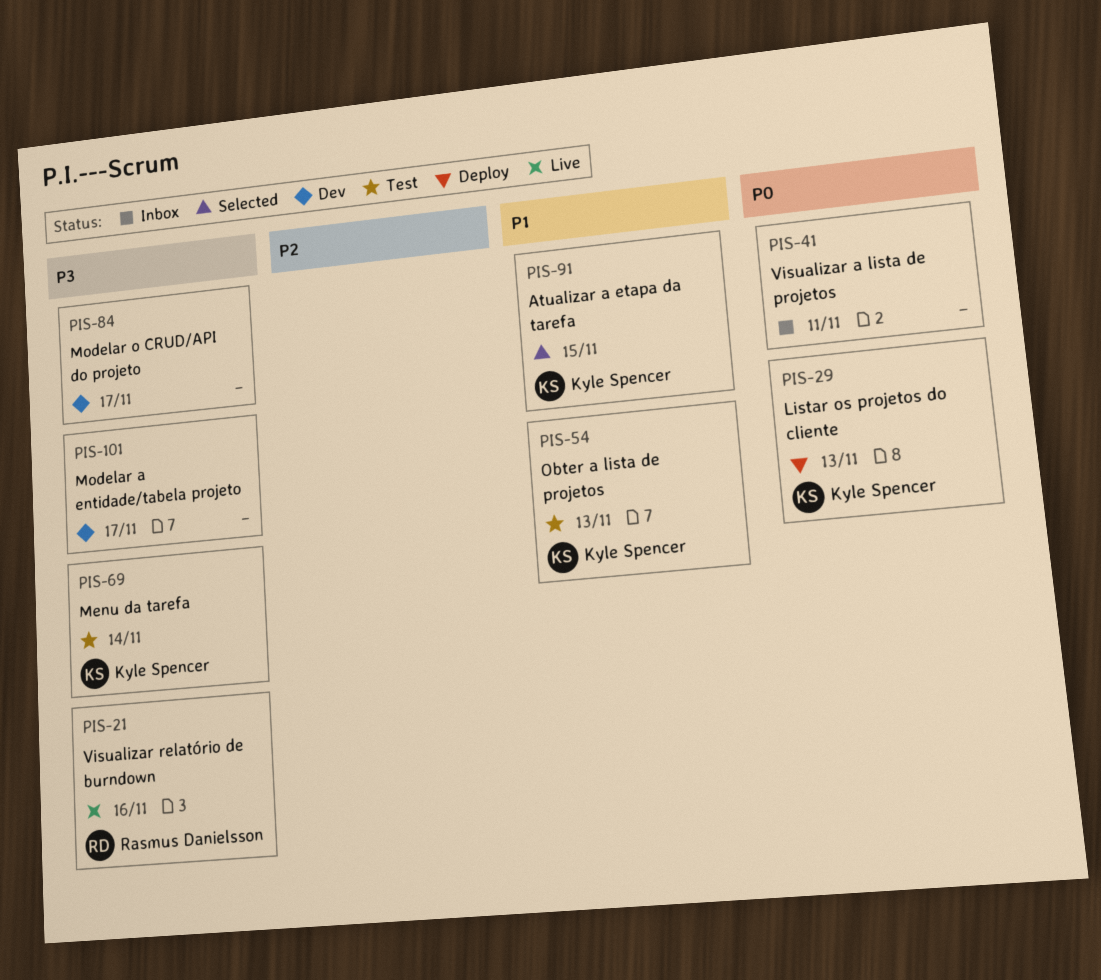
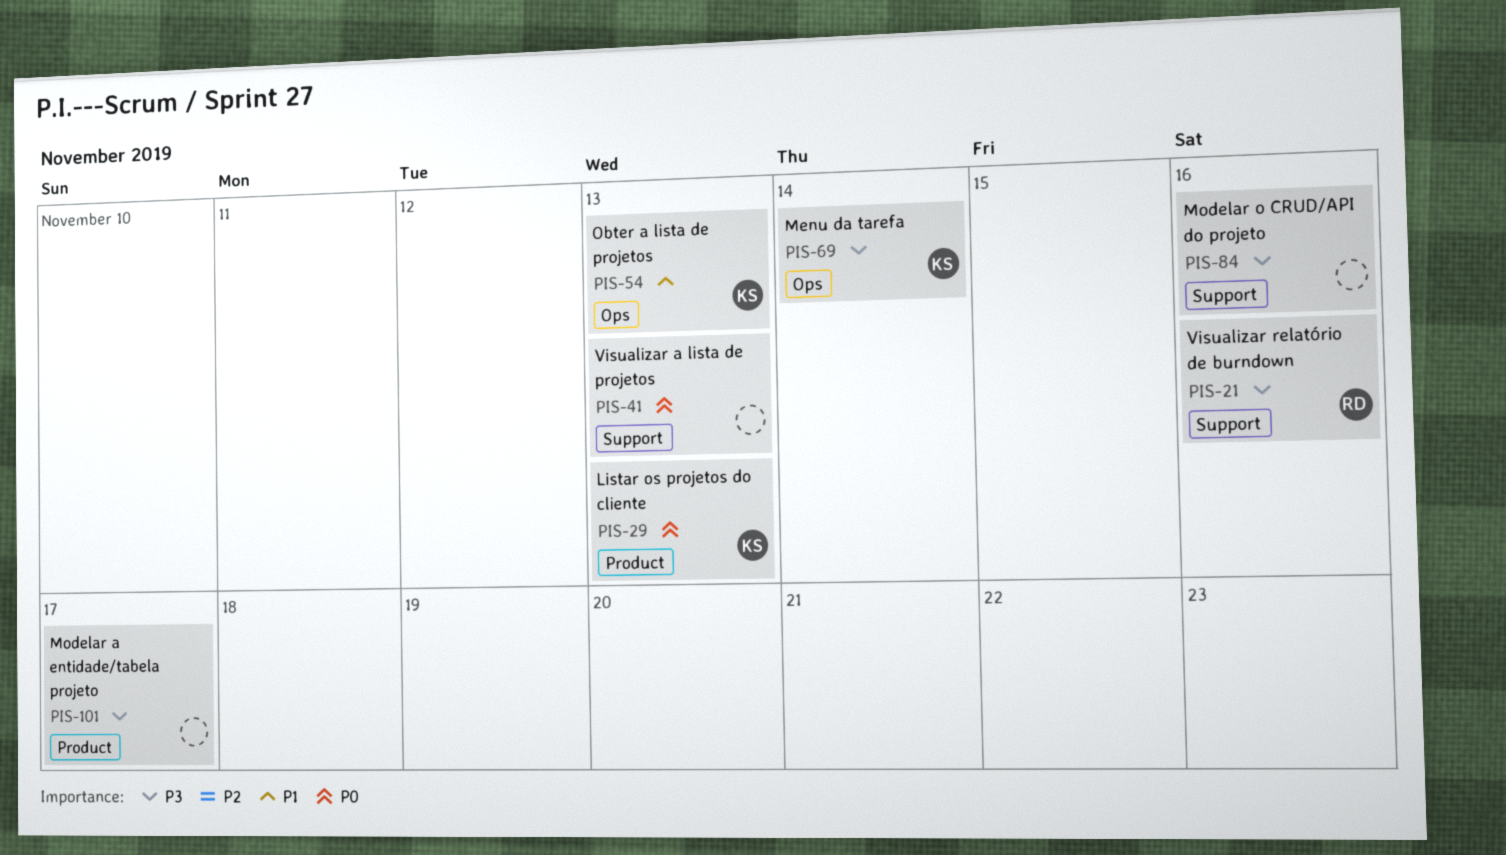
PIS-41, due: Nov 11 -> Nov 13
PIS-84, due: Nov 17 -> Nov 16
PIS-91: present -> none

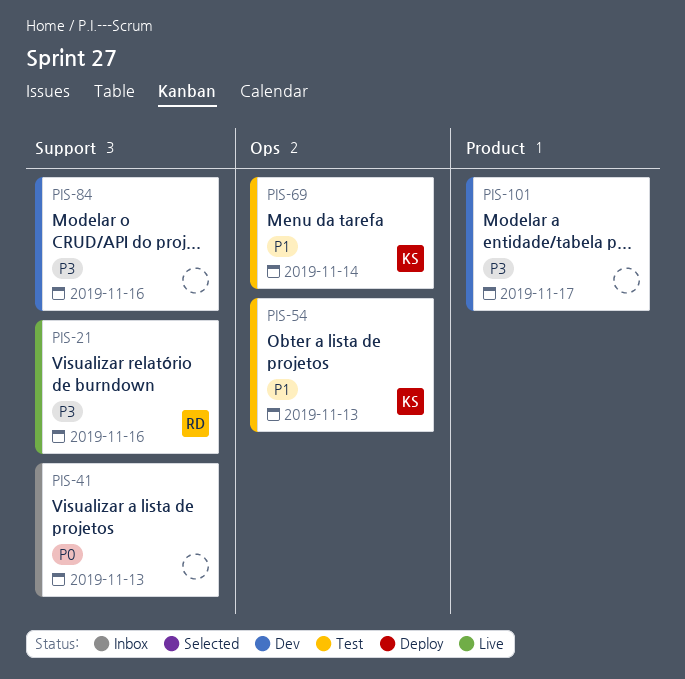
PIS-29: present -> none
PIS-69, priority: P3 -> P1

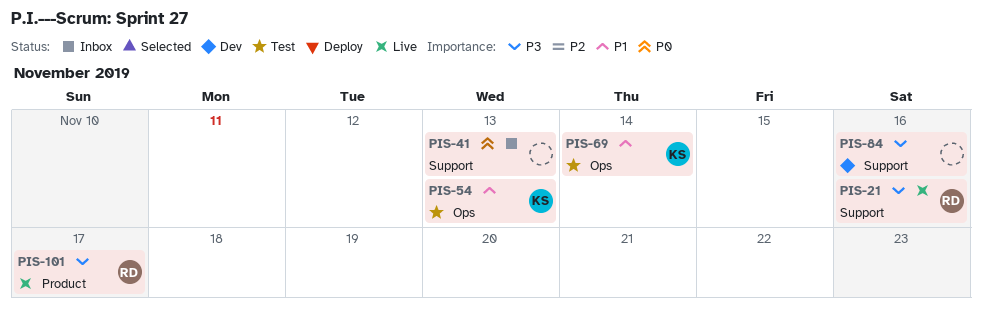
PIS-101, status: Dev -> Live
PIS-101, owner: none -> RD

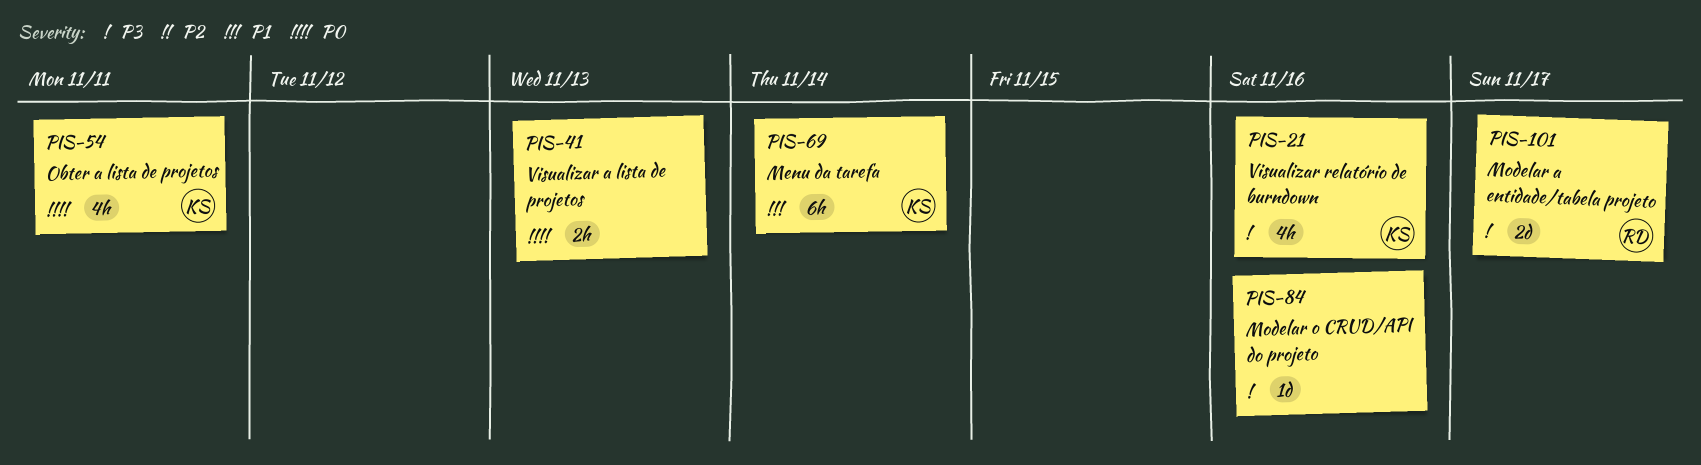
PIS-21, owner: RD -> KS
PIS-54, priority: P1 -> P0
PIS-54, due: Nov 13 -> Nov 11

